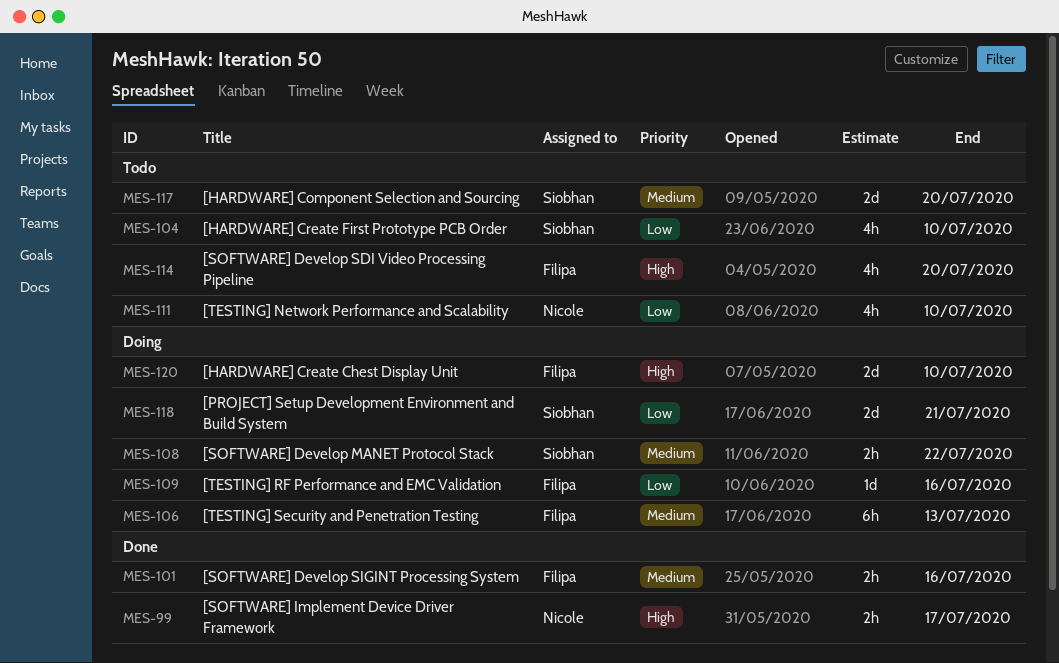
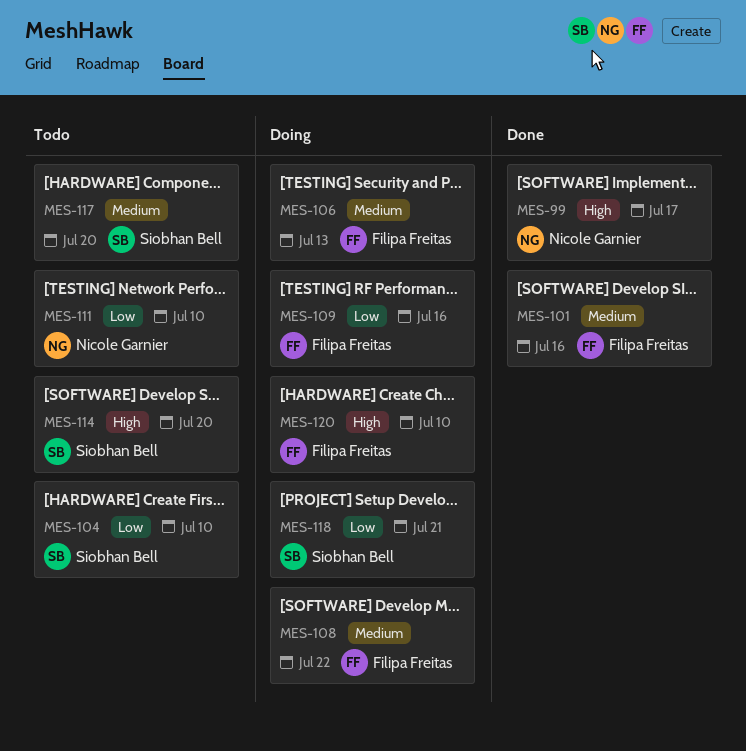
MES-108, owner: Siobhan Bell -> Filipa Freitas
MES-114, owner: Filipa Freitas -> Siobhan Bell

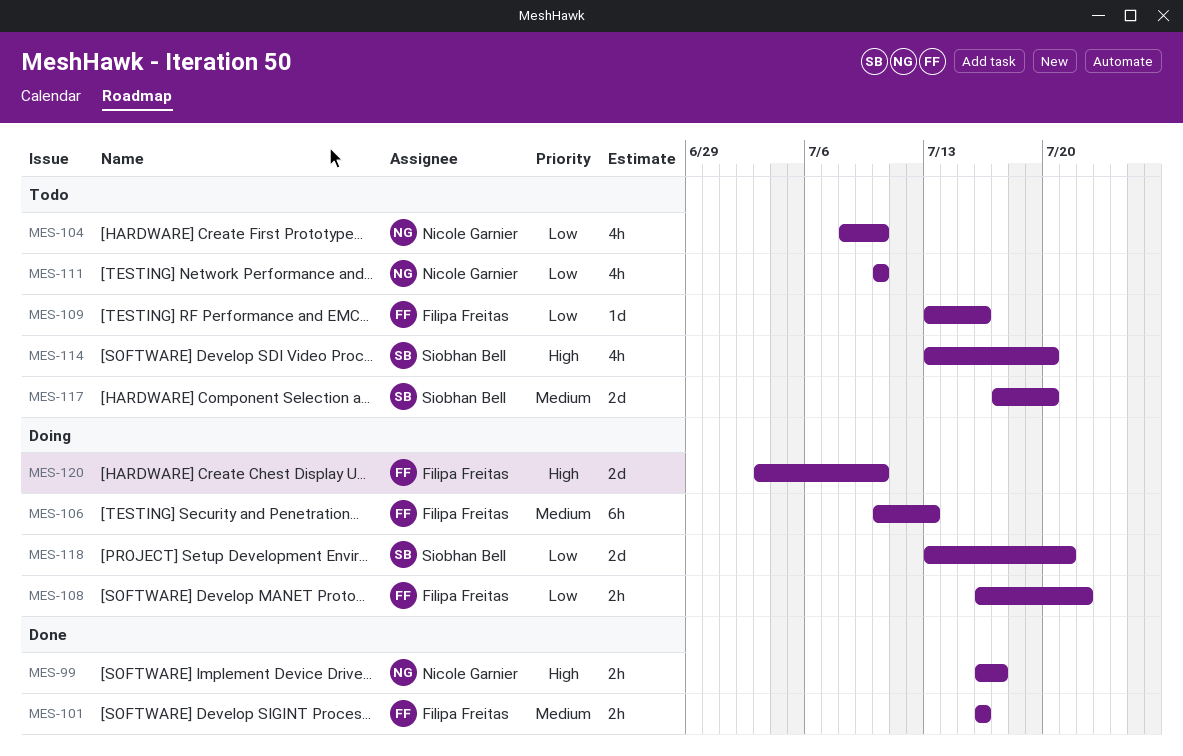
MES-104, owner: Siobhan Bell -> Nicole Garnier
MES-108, priority: Medium -> Low
MES-109, status: Doing -> Todo

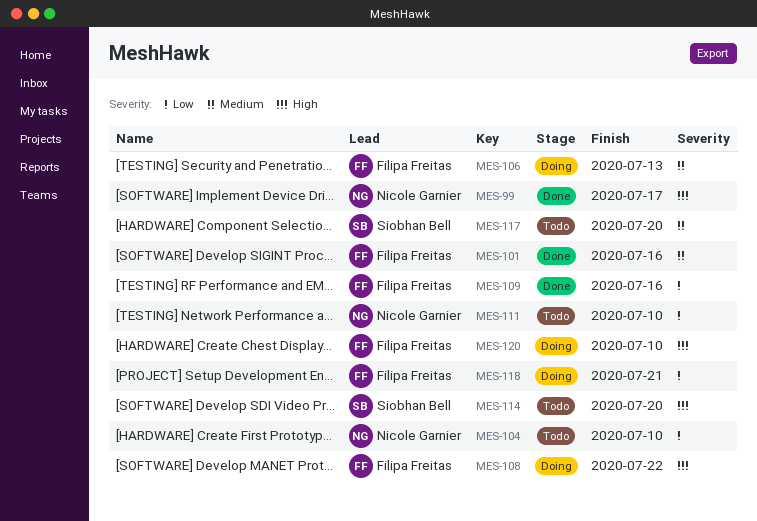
MES-108, priority: Low -> High
MES-109, status: Todo -> Done
MES-118, owner: Siobhan Bell -> Filipa Freitas

